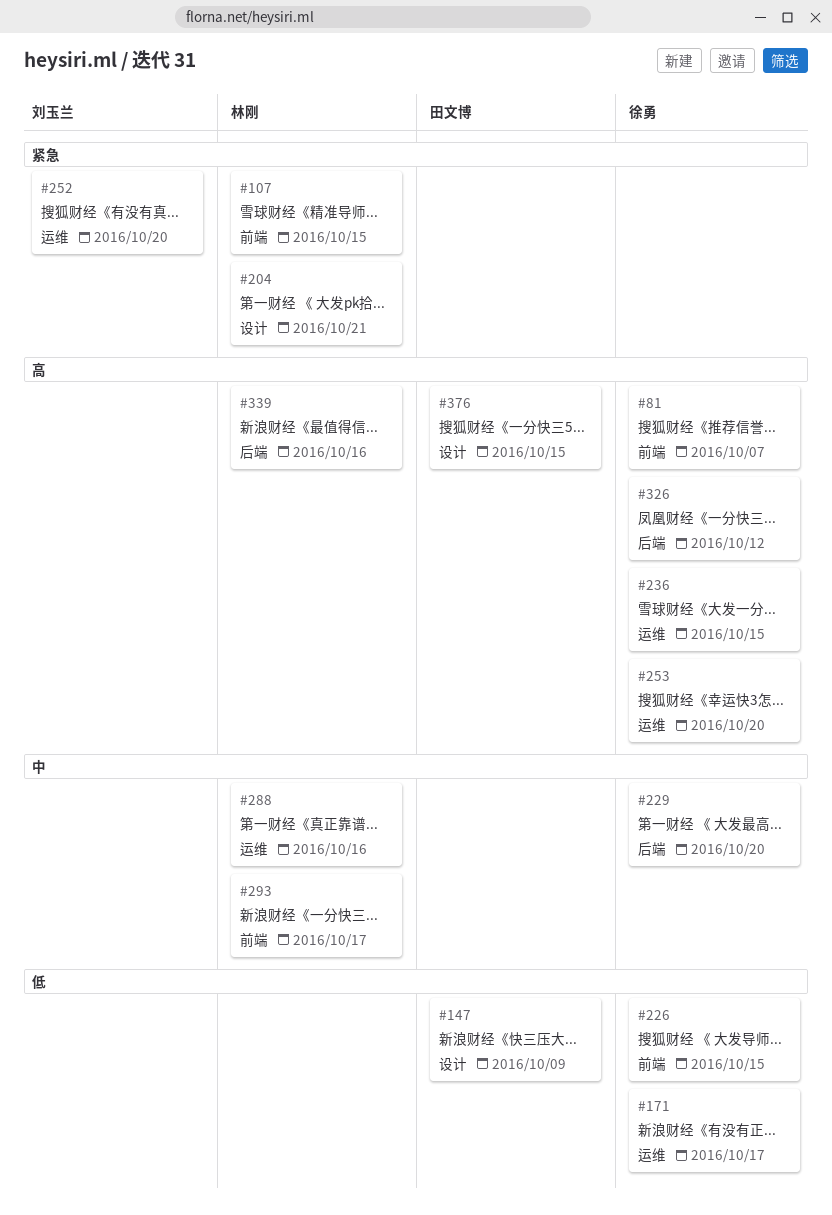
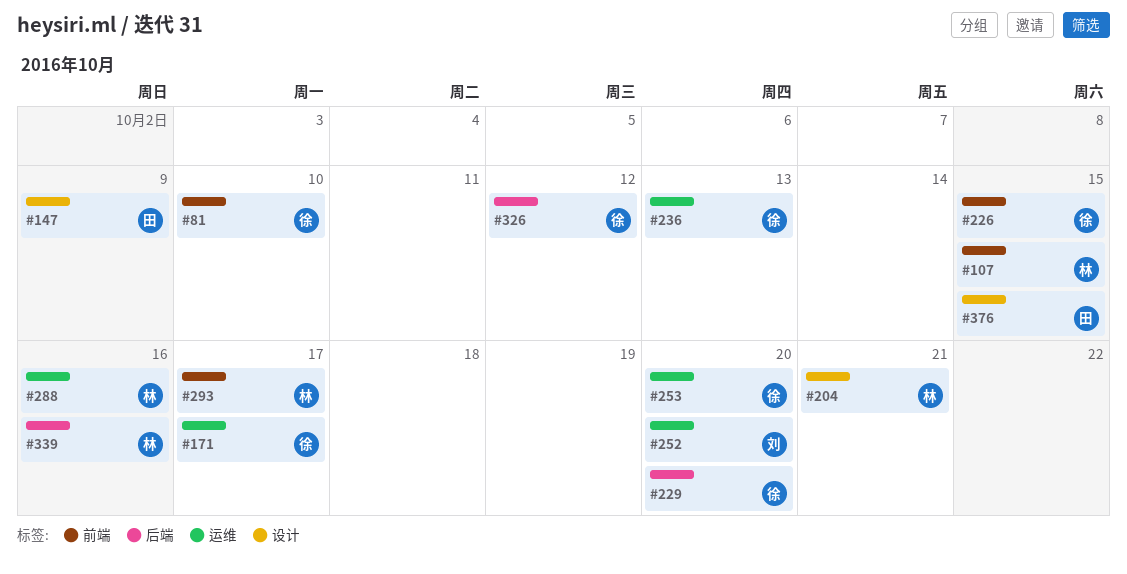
#81, due: Oct 7 -> Oct 10
#236, due: Oct 15 -> Oct 13

